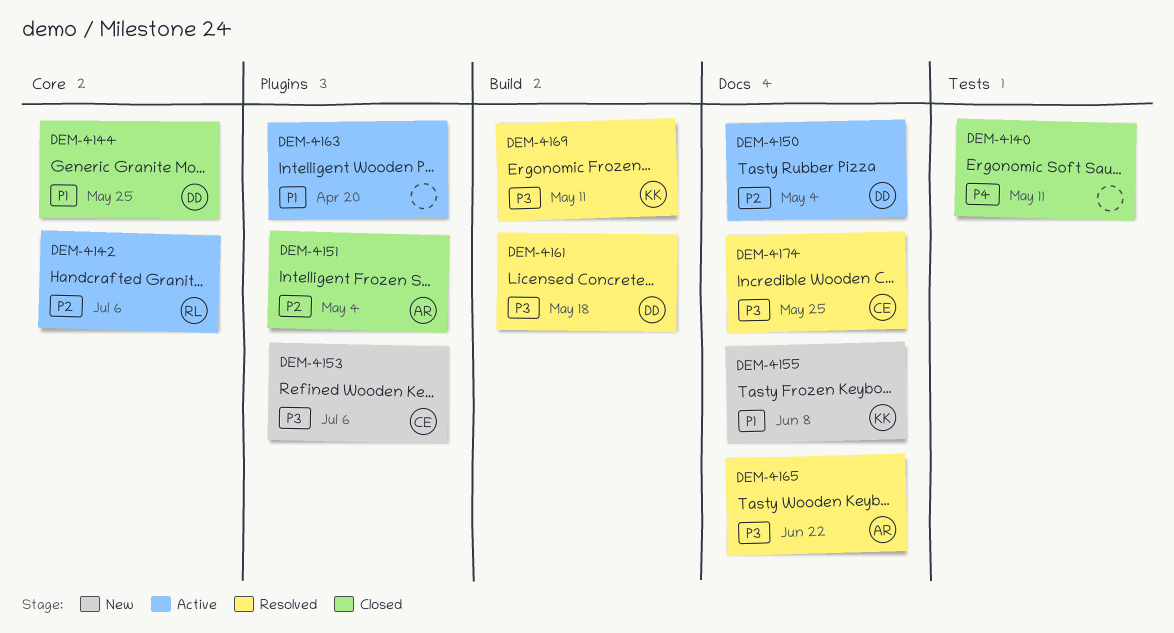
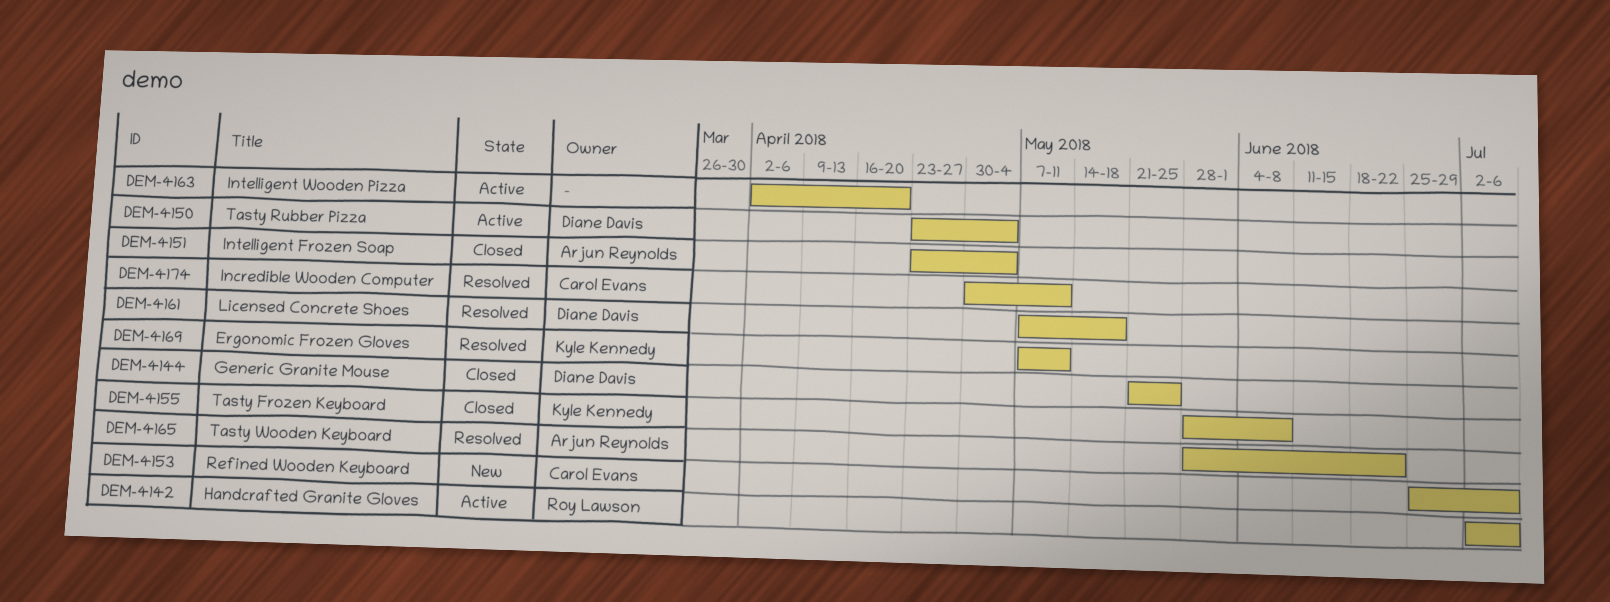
DEM-4140: present -> none
DEM-4155, status: New -> Closed
DEM-4174, due: May 25 -> May 11

